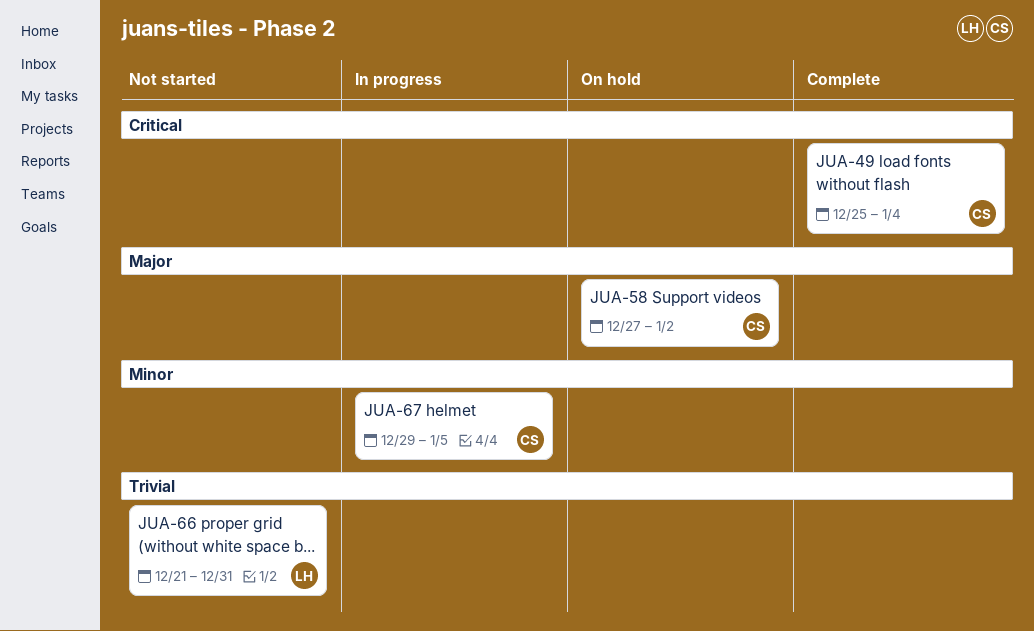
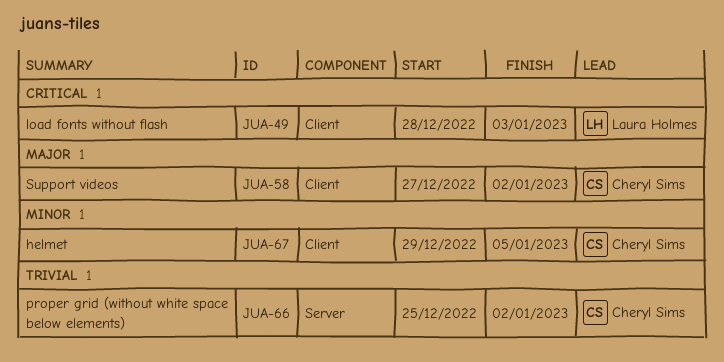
JUA-49, owner: Cheryl Sims -> Laura Holmes
JUA-49, start: Dec 25 -> Dec 28
JUA-49, due: Jan 4 -> Jan 3
JUA-66, owner: Laura Holmes -> Cheryl Sims
JUA-66, start: Dec 21 -> Dec 25
JUA-66, due: Dec 31 -> Jan 2

